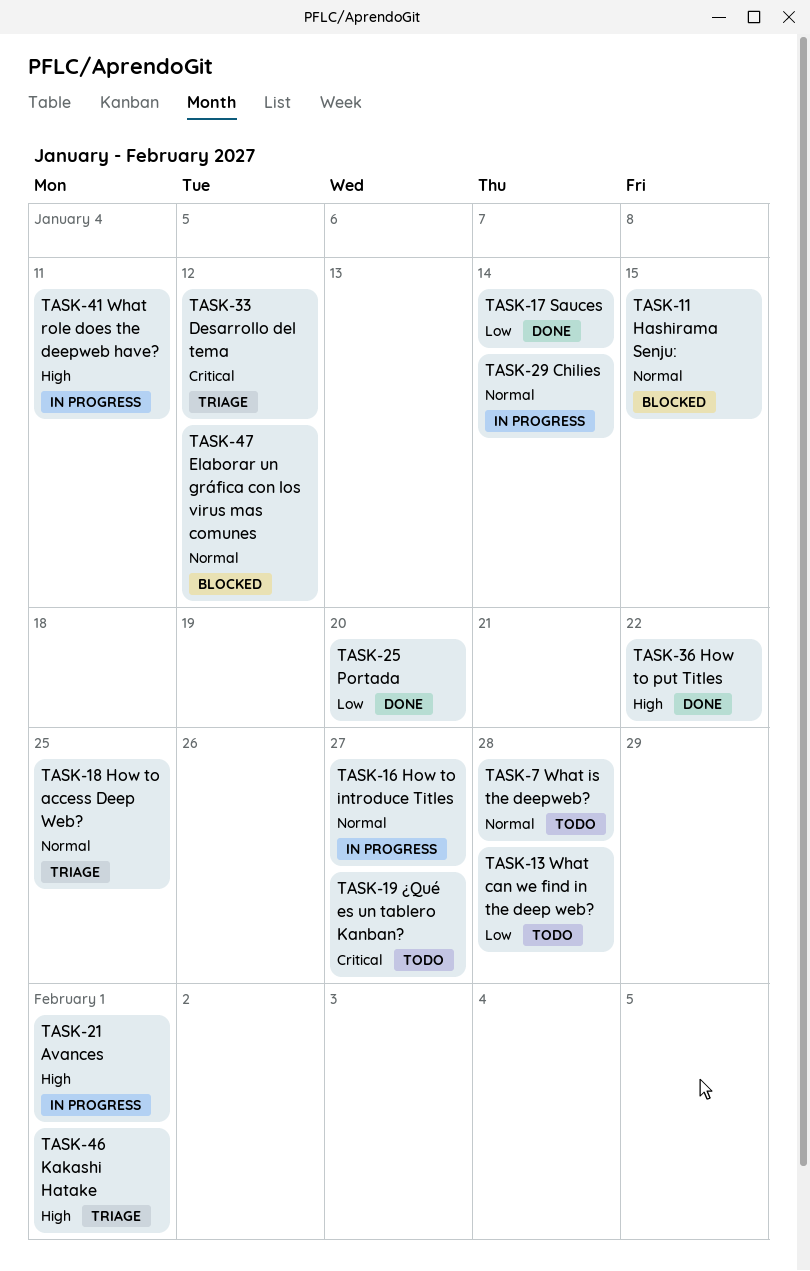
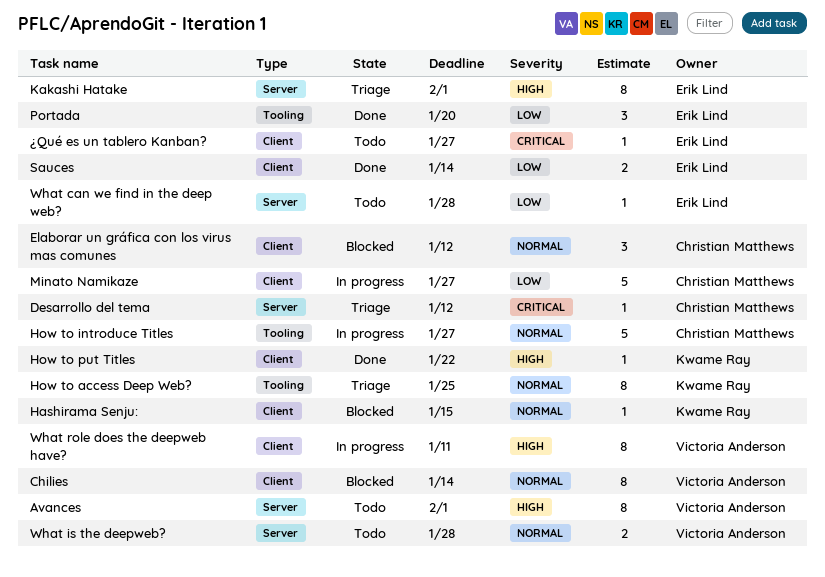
Avances, status: In progress -> Todo
Chilies, status: In progress -> Blocked
Minato Namikaze: none -> present

